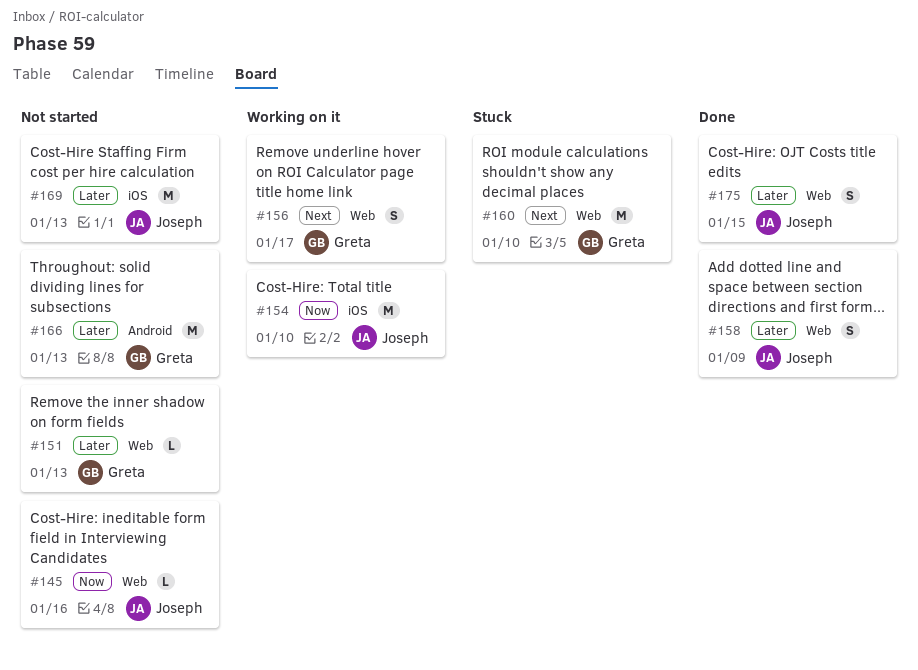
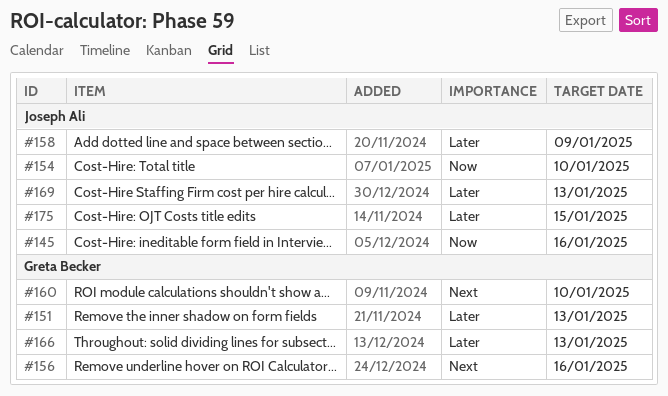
#156, due: Jan 17 -> Jan 16

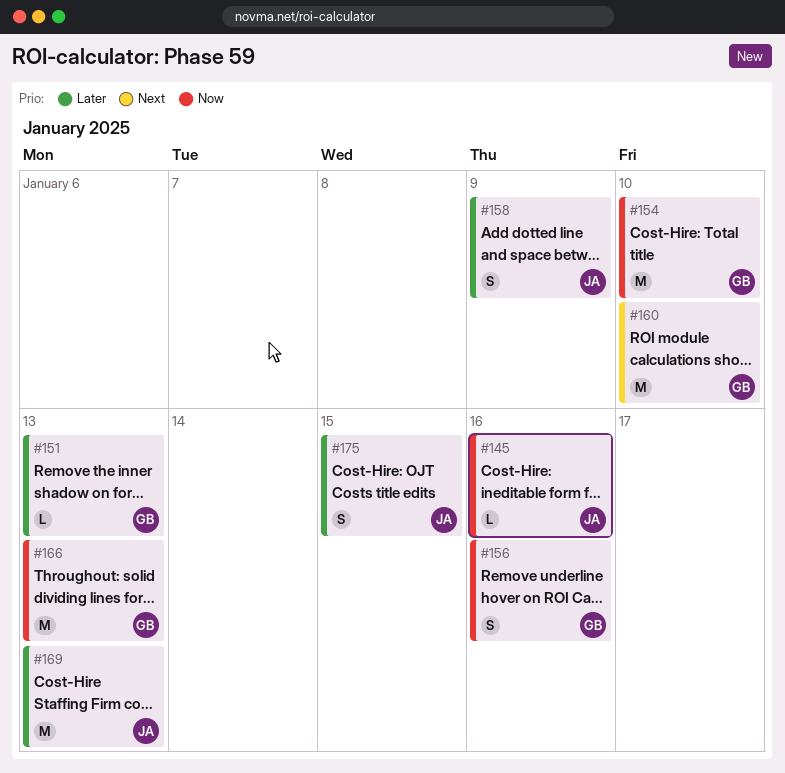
#154, owner: Joseph Ali -> Greta Becker
#156, priority: Next -> Now
#166, priority: Later -> Now

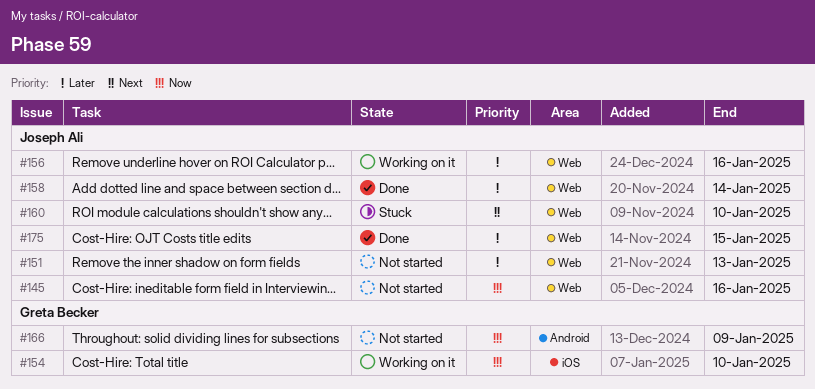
#151, owner: Greta Becker -> Joseph Ali
#156, owner: Greta Becker -> Joseph Ali
#156, priority: Now -> Later
#158, due: Jan 9 -> Jan 14
#160, owner: Greta Becker -> Joseph Ali
#166, due: Jan 13 -> Jan 9
#169: present -> none

